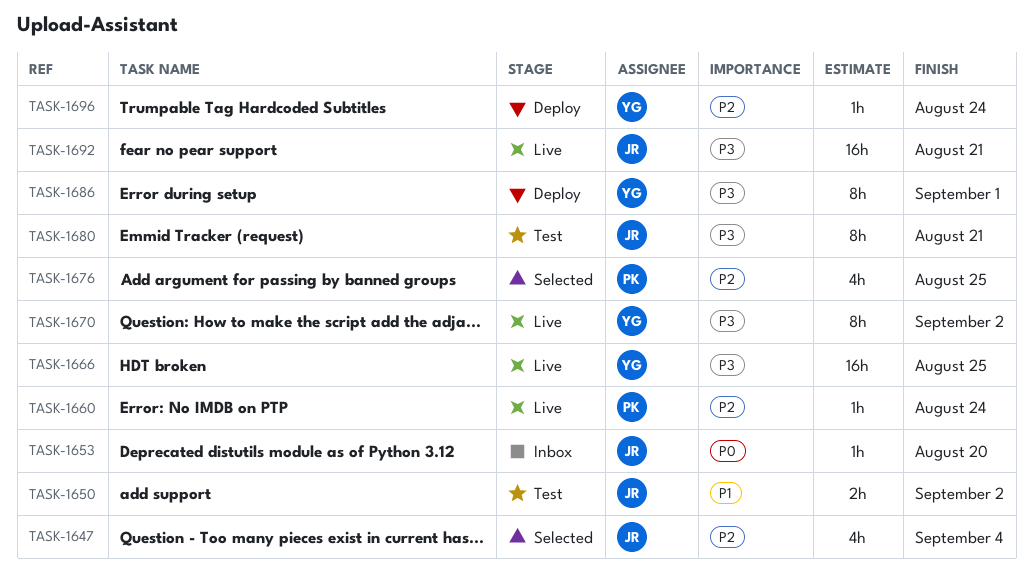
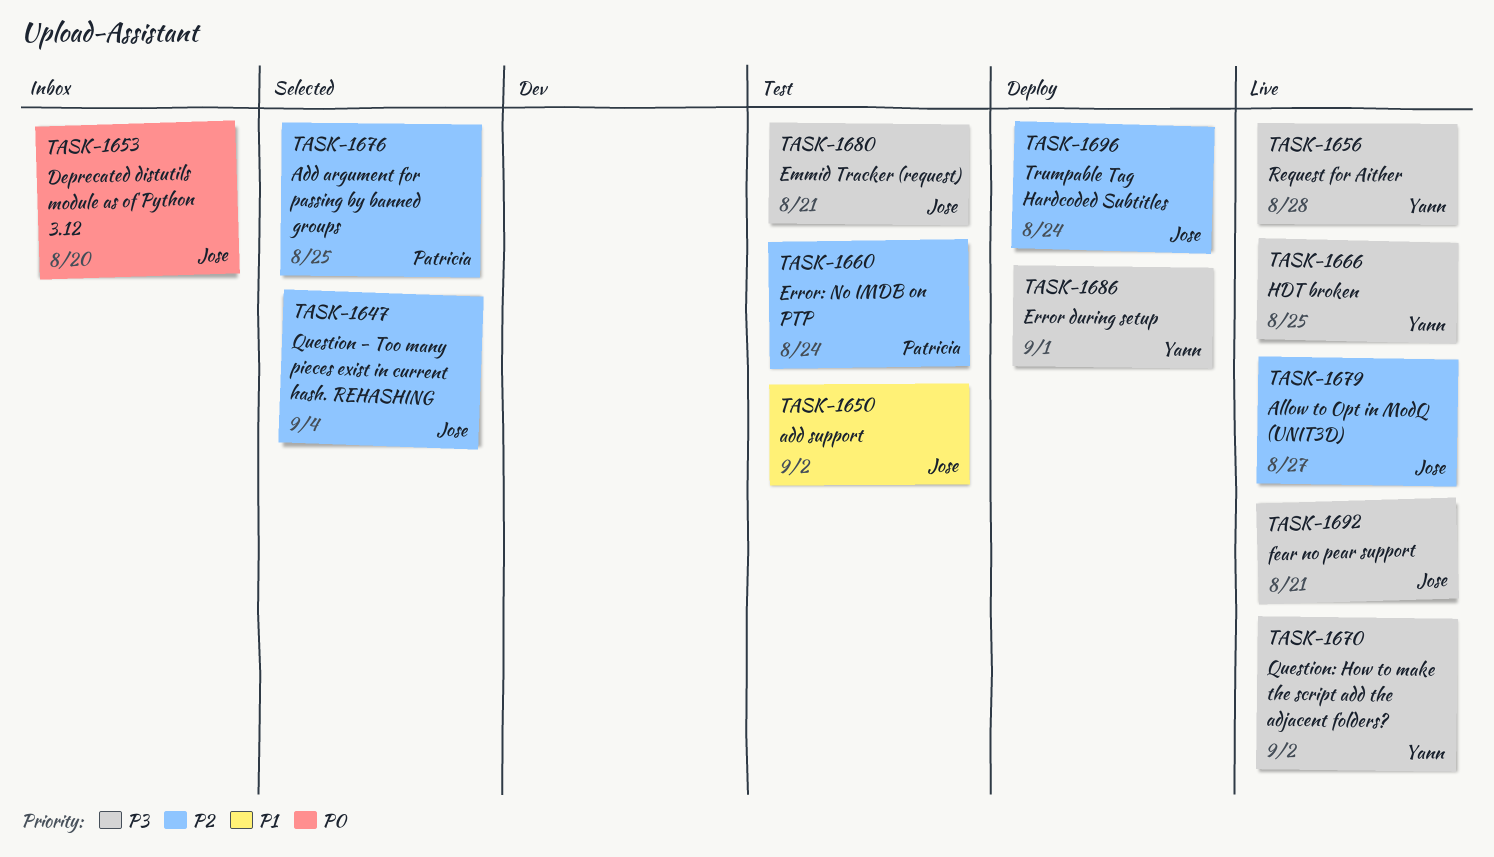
TASK-1656: none -> present
TASK-1660, status: Live -> Test
TASK-1679: none -> present
TASK-1696, owner: Yann -> Jose

